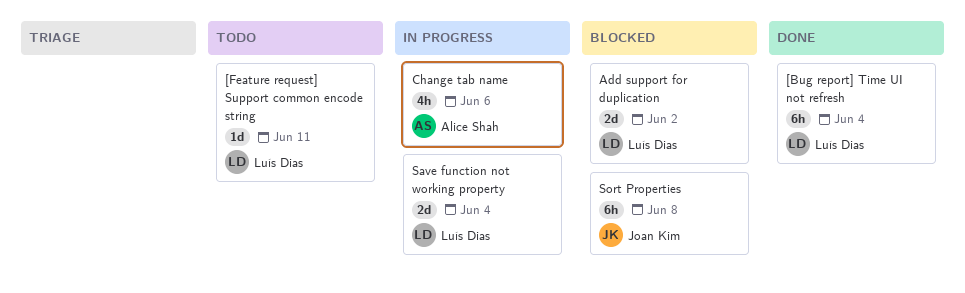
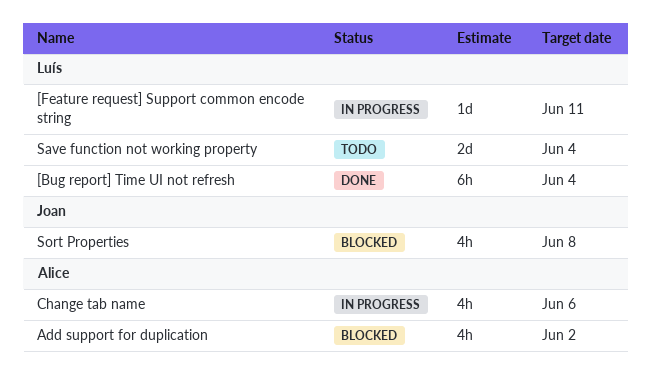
[Feature request] Support common encode string, status: Todo -> In progress
Add support for duplication, owner: Luís Dias -> Alice Shah
Add support for duplication, estimate: 2d -> 4h
Save function not working property, status: In progress -> Todo
Sort Properties, estimate: 6h -> 4h

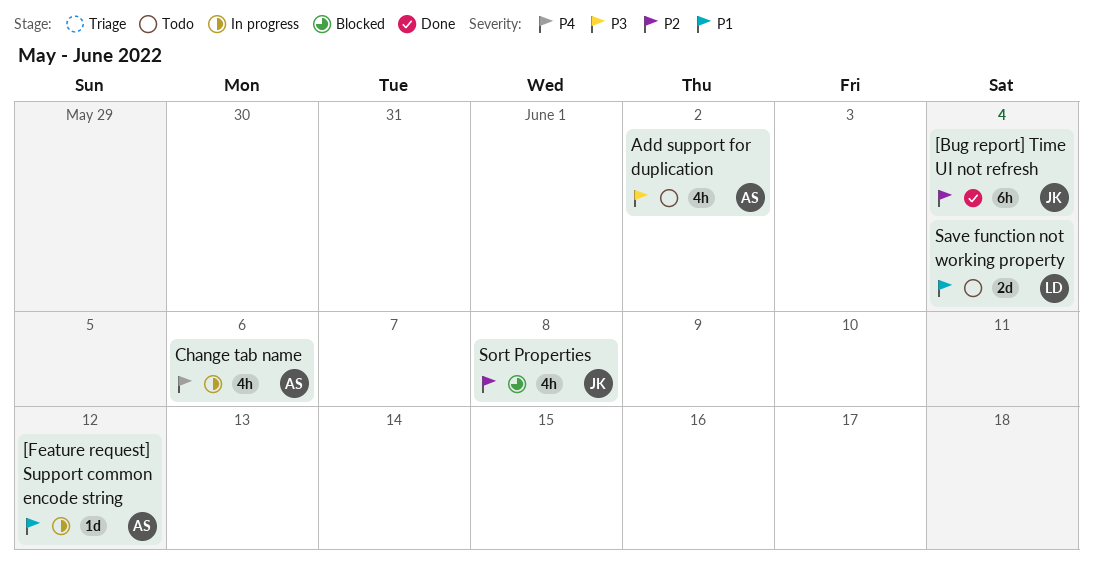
[Bug report] Time UI not refresh, owner: Luís -> Joan
[Feature request] Support common encode string, owner: Luís -> Alice
[Feature request] Support common encode string, due: Jun 11 -> Jun 12
Add support for duplication, status: Blocked -> Todo

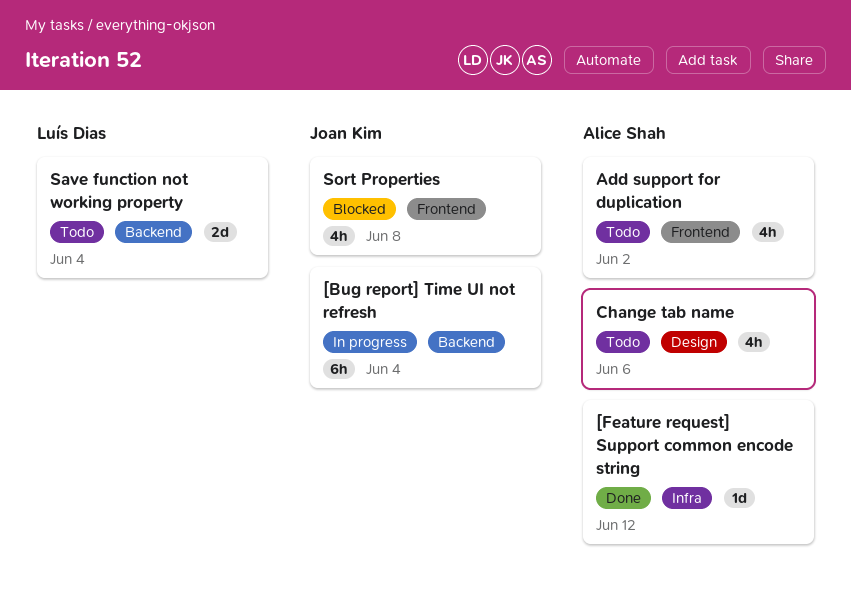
[Bug report] Time UI not refresh, status: Done -> In progress
[Feature request] Support common encode string, status: In progress -> Done
Change tab name, status: In progress -> Todo

